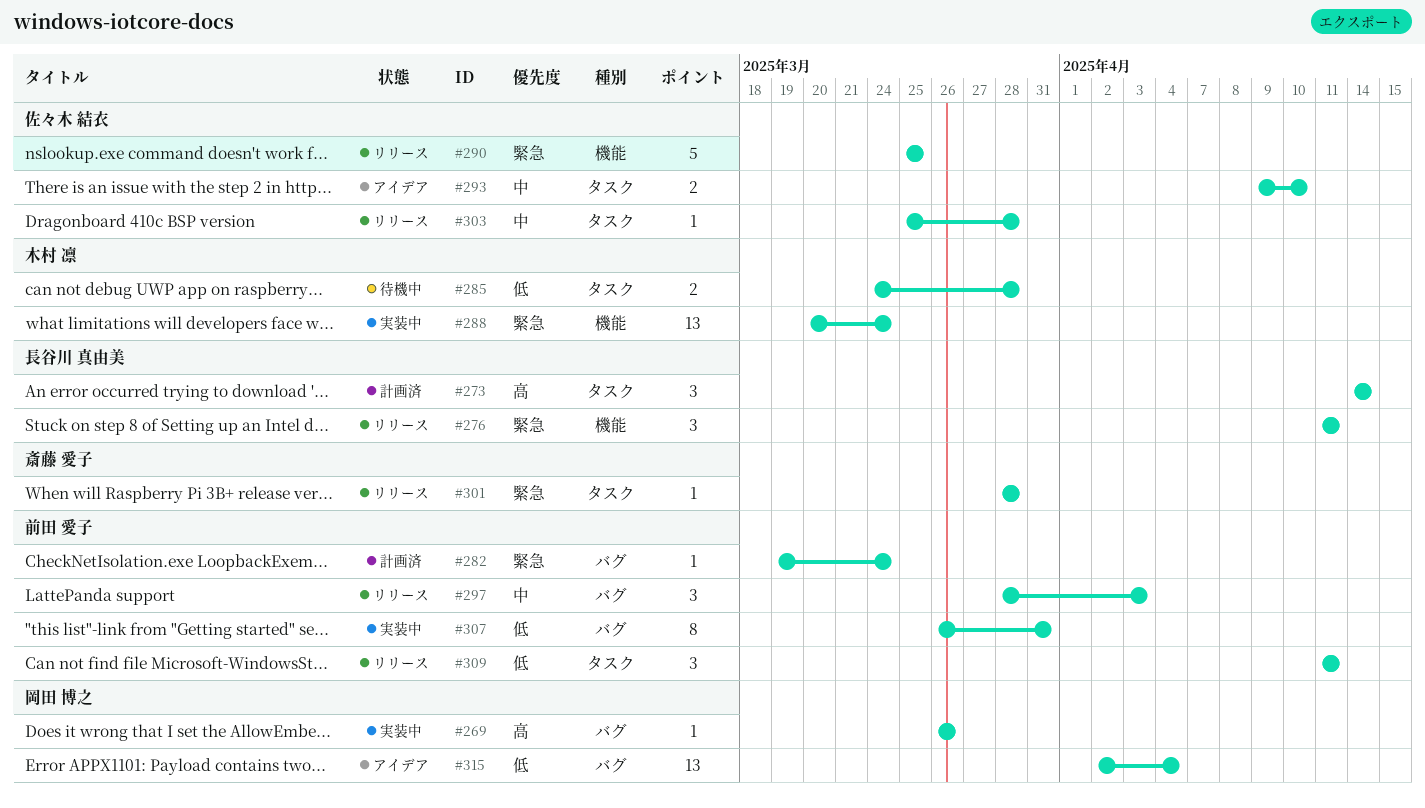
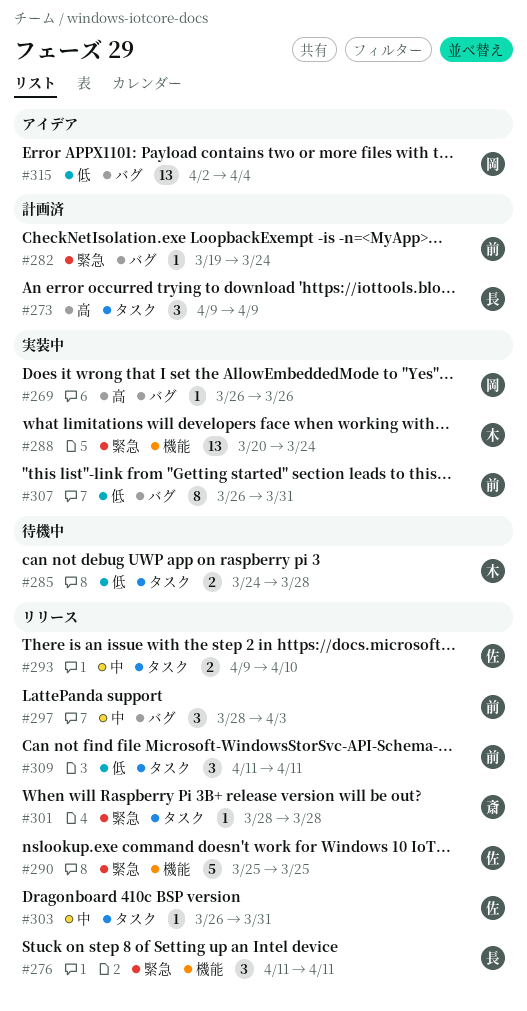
#273, start: Apr 14 -> Apr 9
#273, due: Apr 14 -> Apr 9
#293, status: アイデア -> リリース
#303, start: Mar 25 -> Mar 26
#303, due: Mar 28 -> Mar 31

